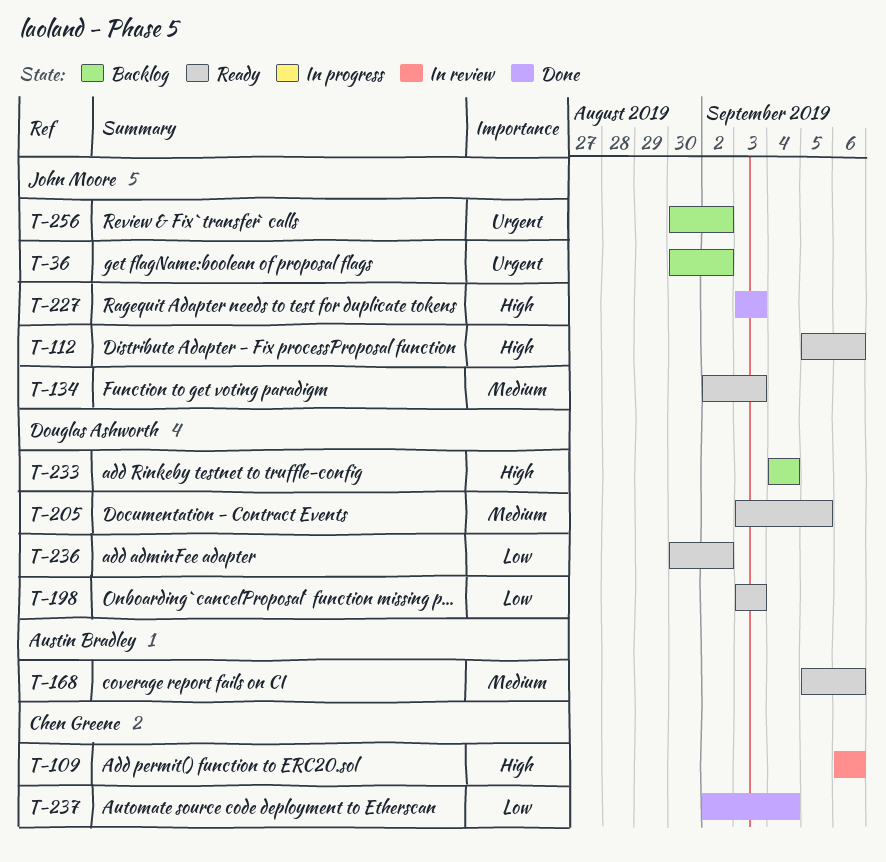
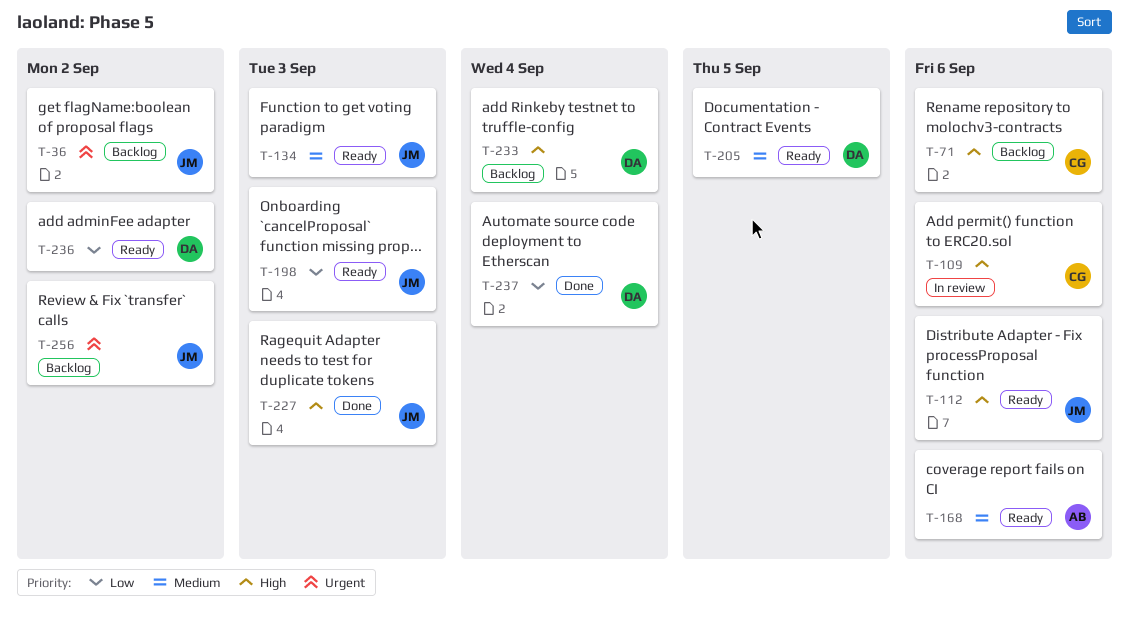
T-71: none -> present
T-198, owner: Douglas Ashworth -> John Moore
T-237, owner: Chen Greene -> Douglas Ashworth

